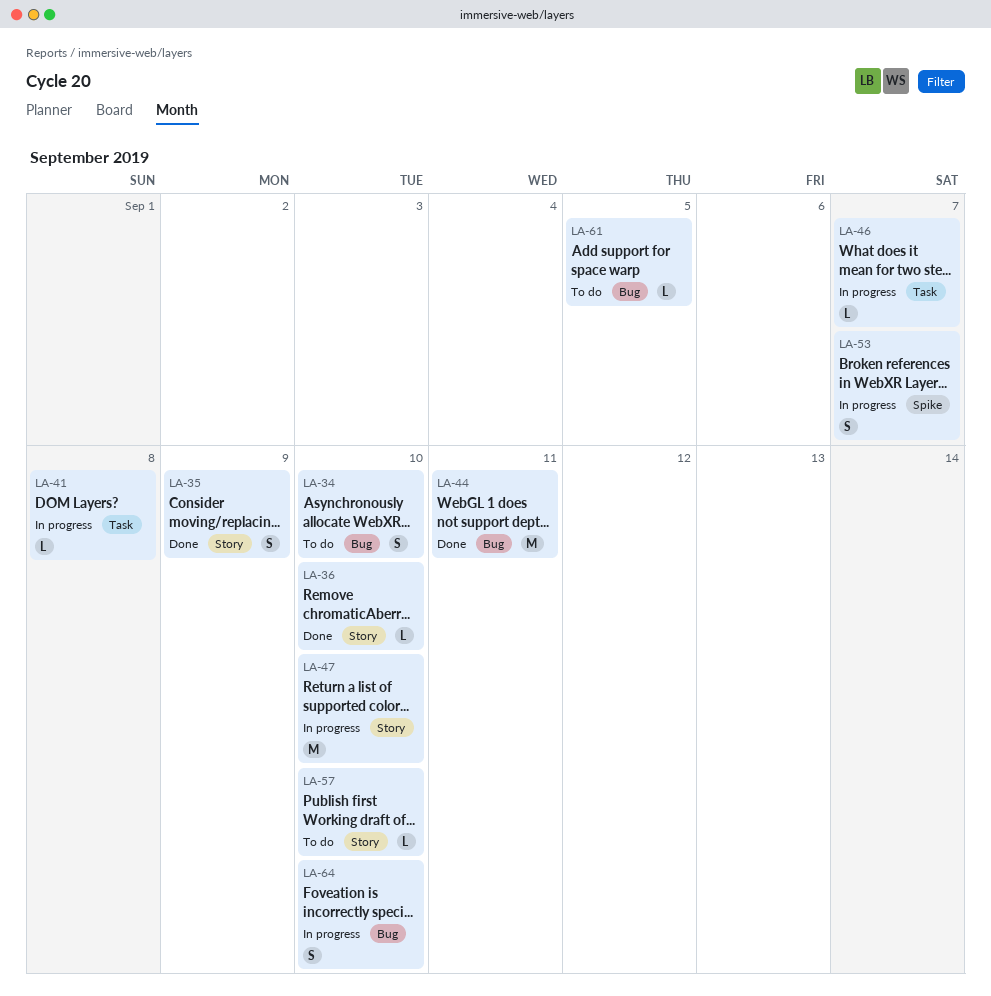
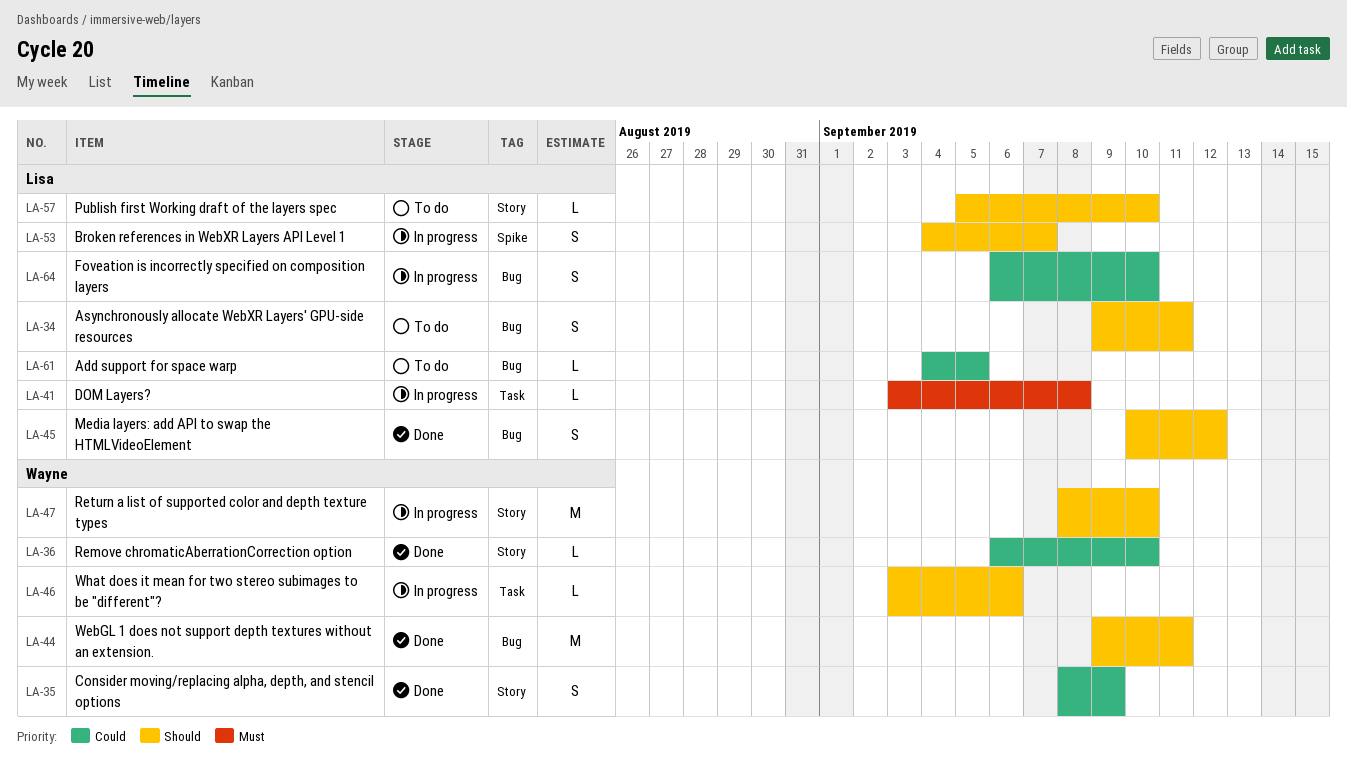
LA-34, due: Sep 10 -> Sep 11
LA-45: none -> present
LA-46, due: Sep 7 -> Sep 6

